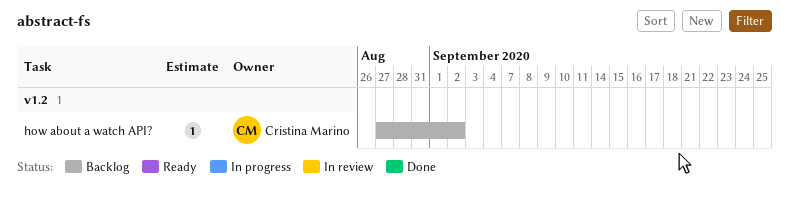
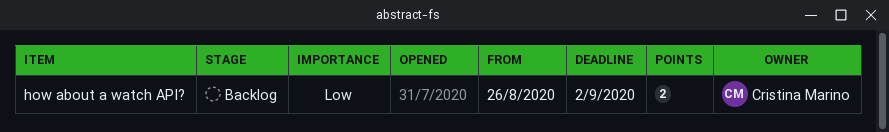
how about a watch API?, estimate: 1 -> 2
how about a watch API?, start: Aug 27 -> Aug 26

